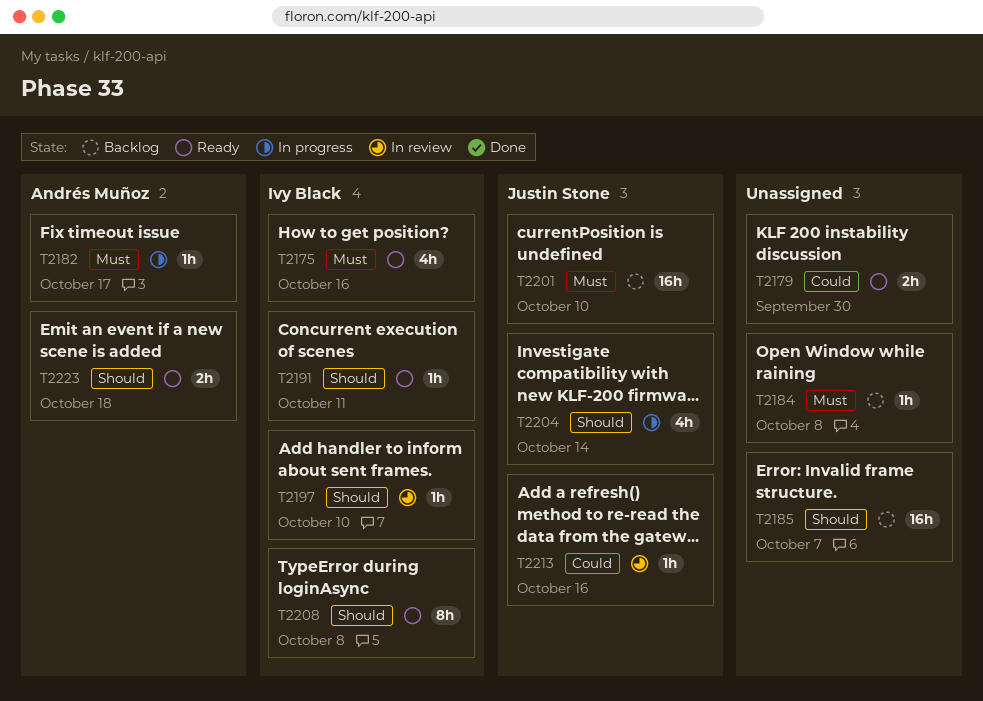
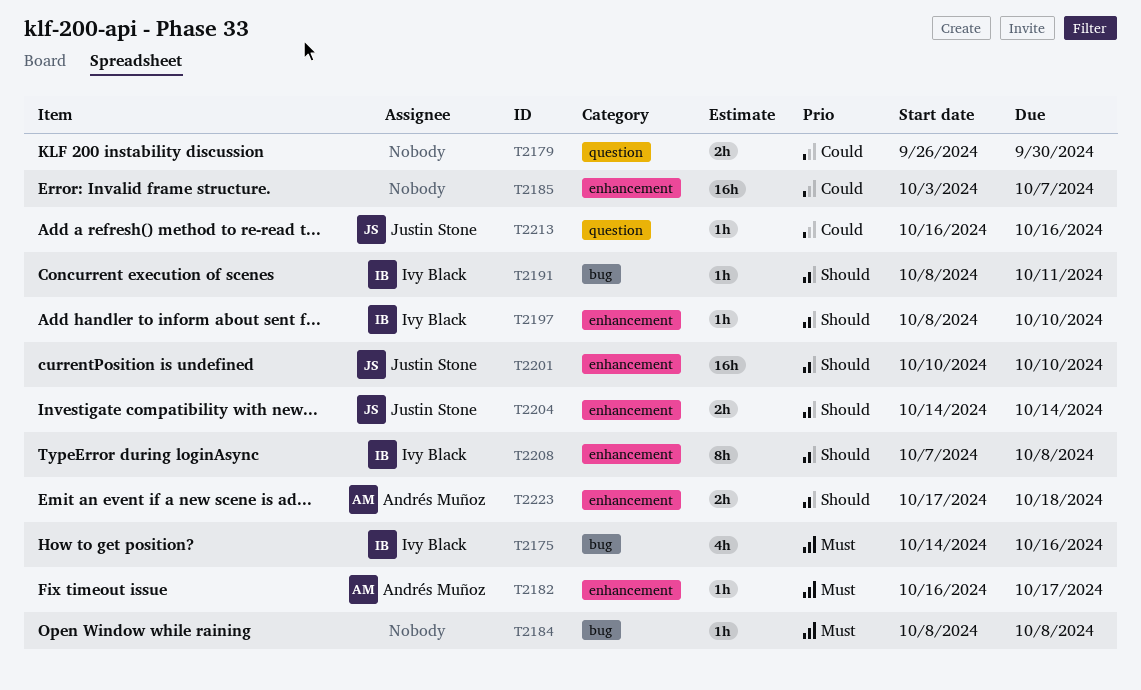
T2185, priority: Should -> Could
T2201, priority: Must -> Should
T2204, estimate: 4h -> 2h

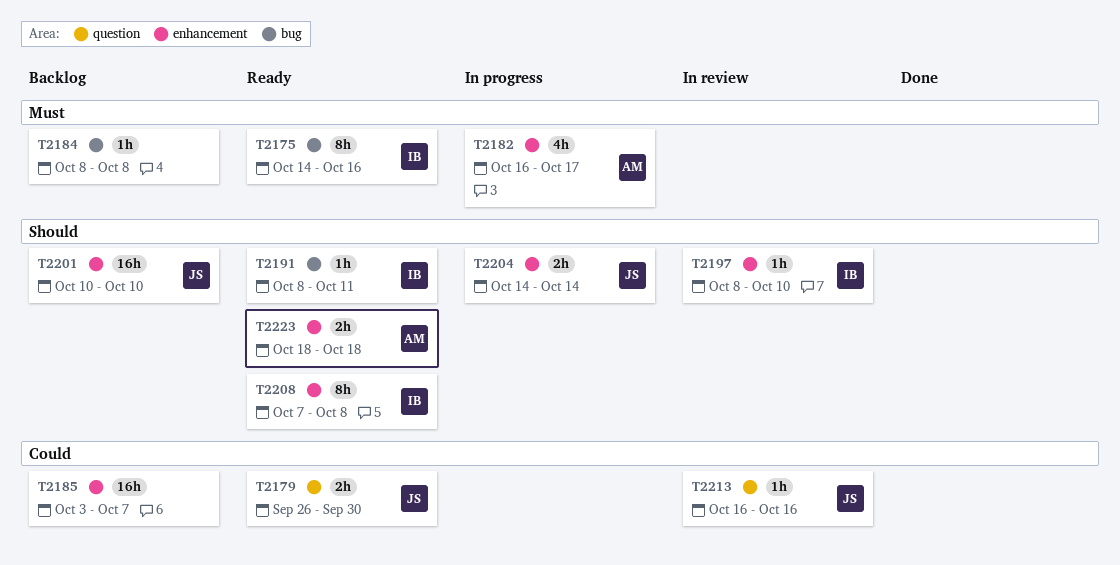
T2175, estimate: 4h -> 8h
T2179, owner: none -> Justin Stone
T2182, estimate: 1h -> 4h
T2223, start: Oct 17 -> Oct 18

